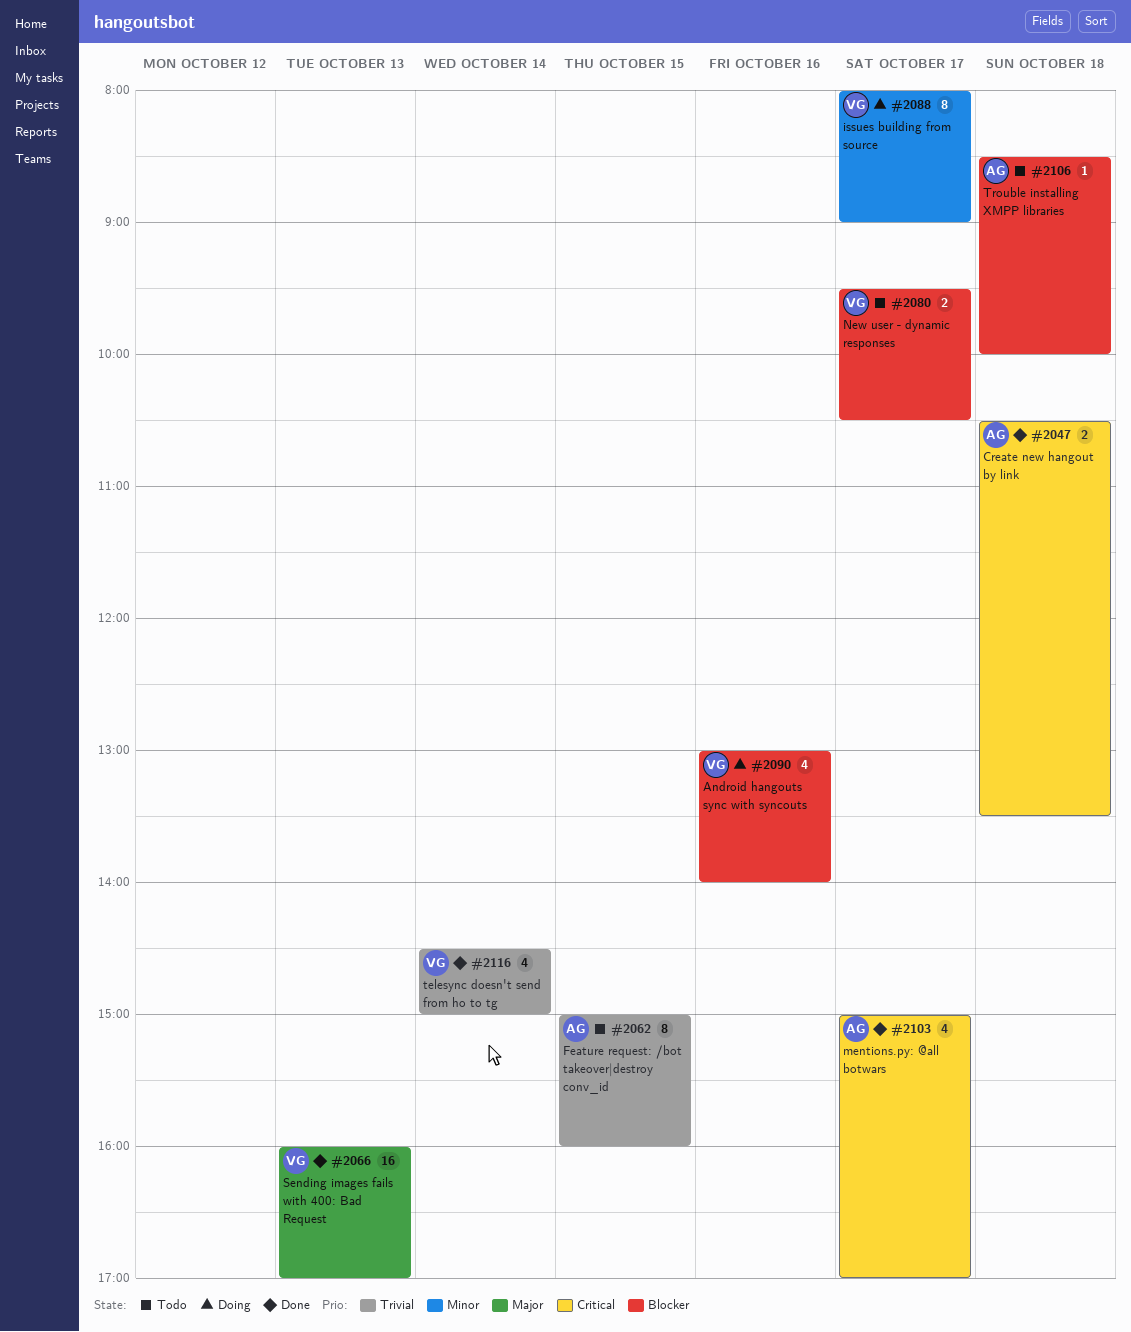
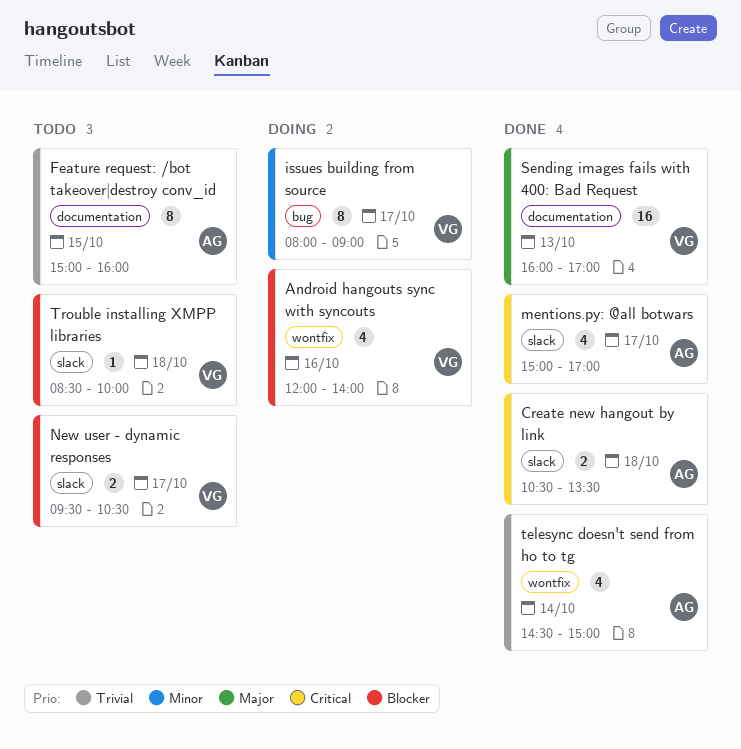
Android hangouts sync with syncouts, begins: 13:00 -> 12:00
telesync doesn't send from ho to tg, owner: VG -> AG
Trouble installing XMPP libraries, owner: AG -> VG

